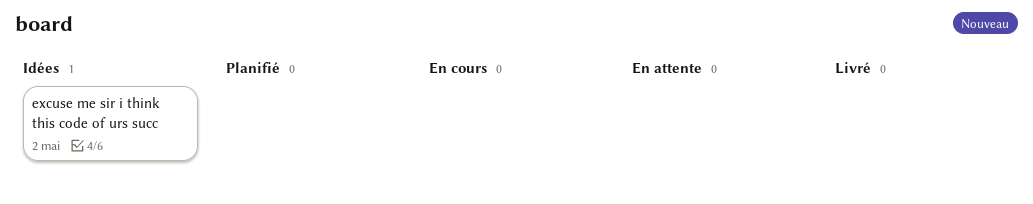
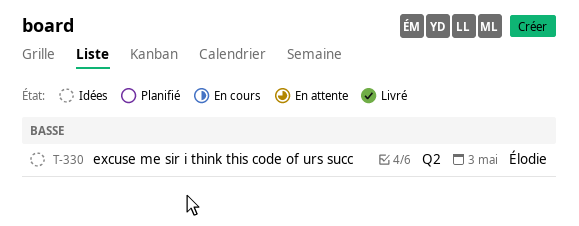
excuse me sir i think this code of urs succ, due: May 2 -> May 3

